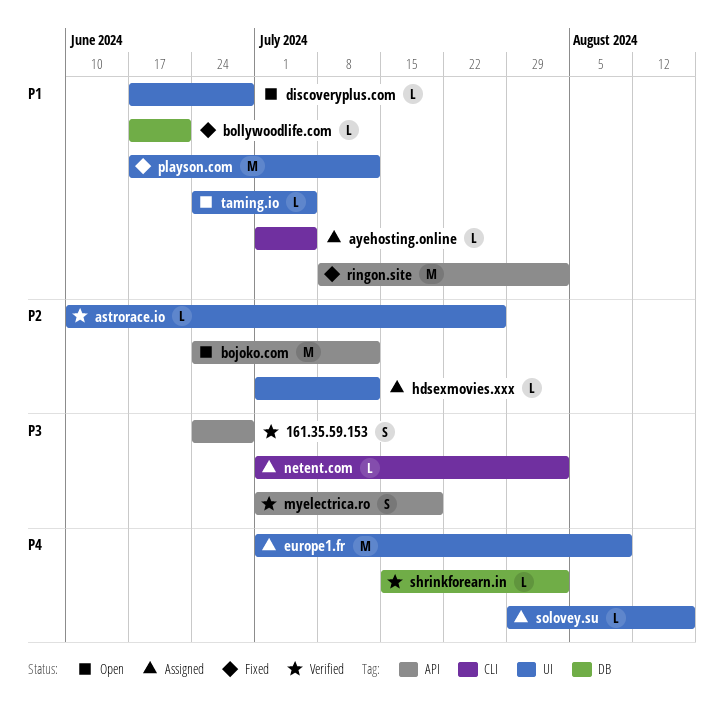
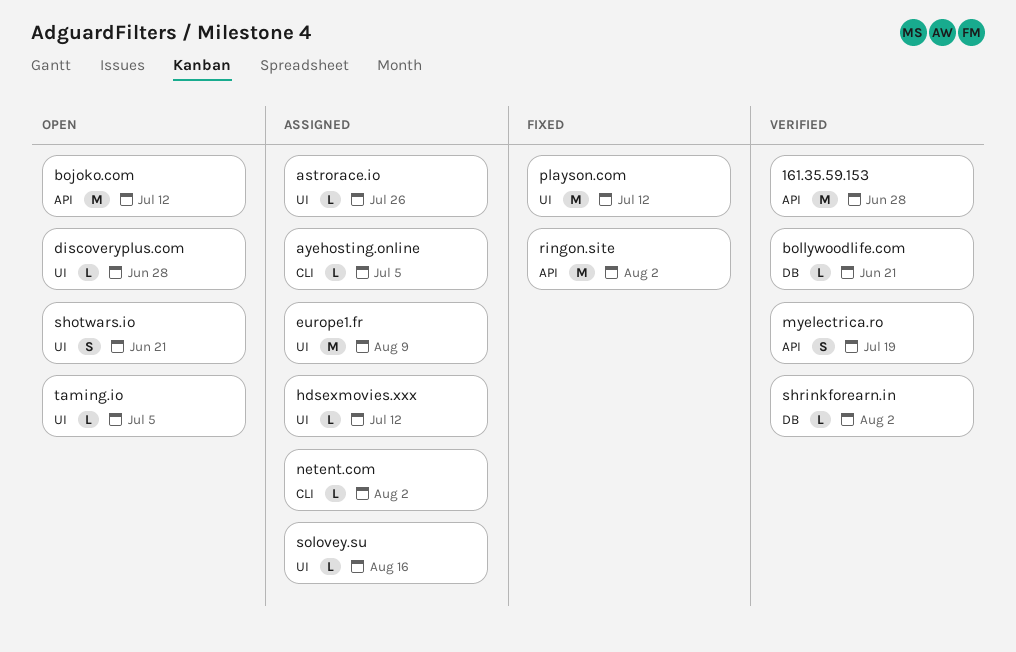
161.35.59.153, estimate: S -> M
astrorace.io, status: Verified -> Assigned
bollywoodlife.com, status: Fixed -> Verified
shotwars.io: none -> present

